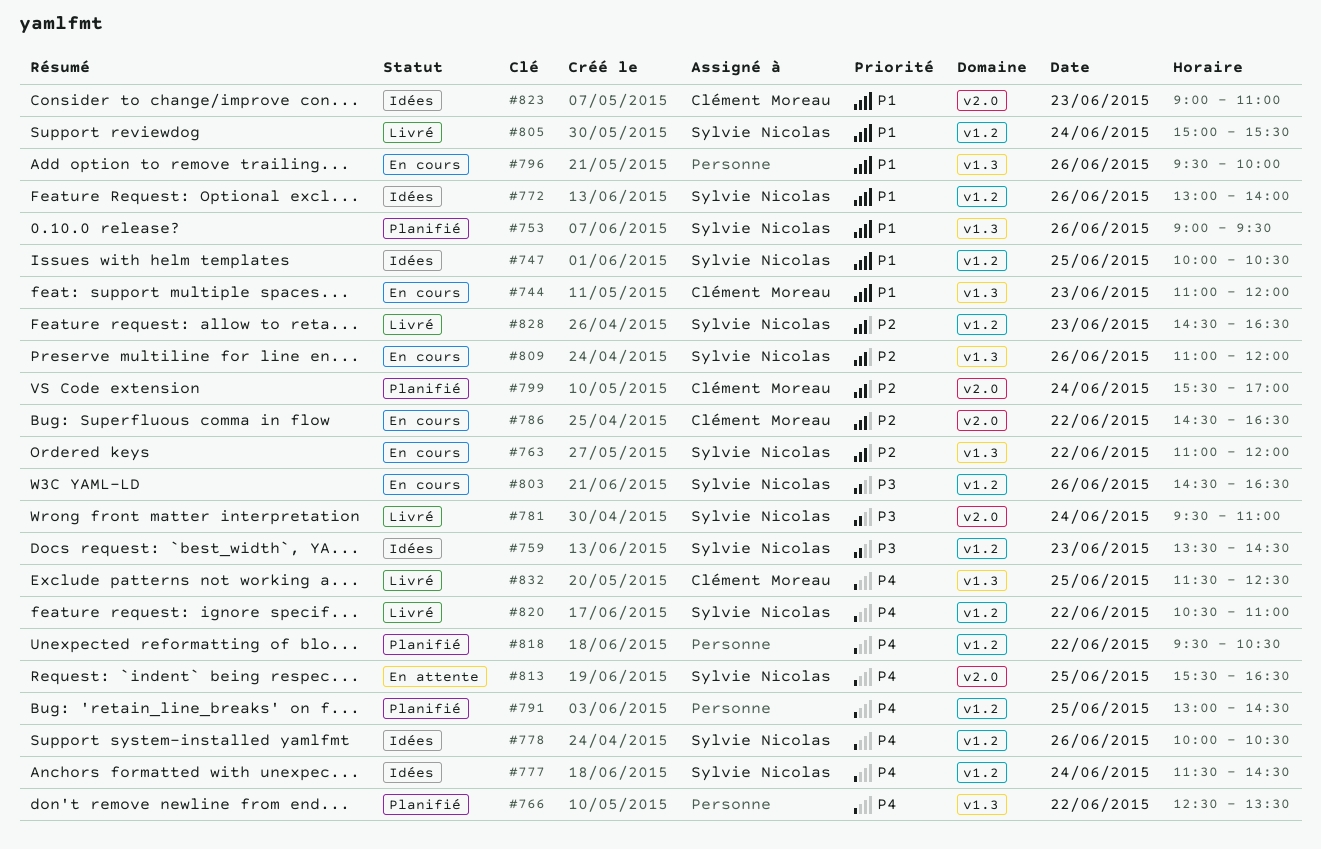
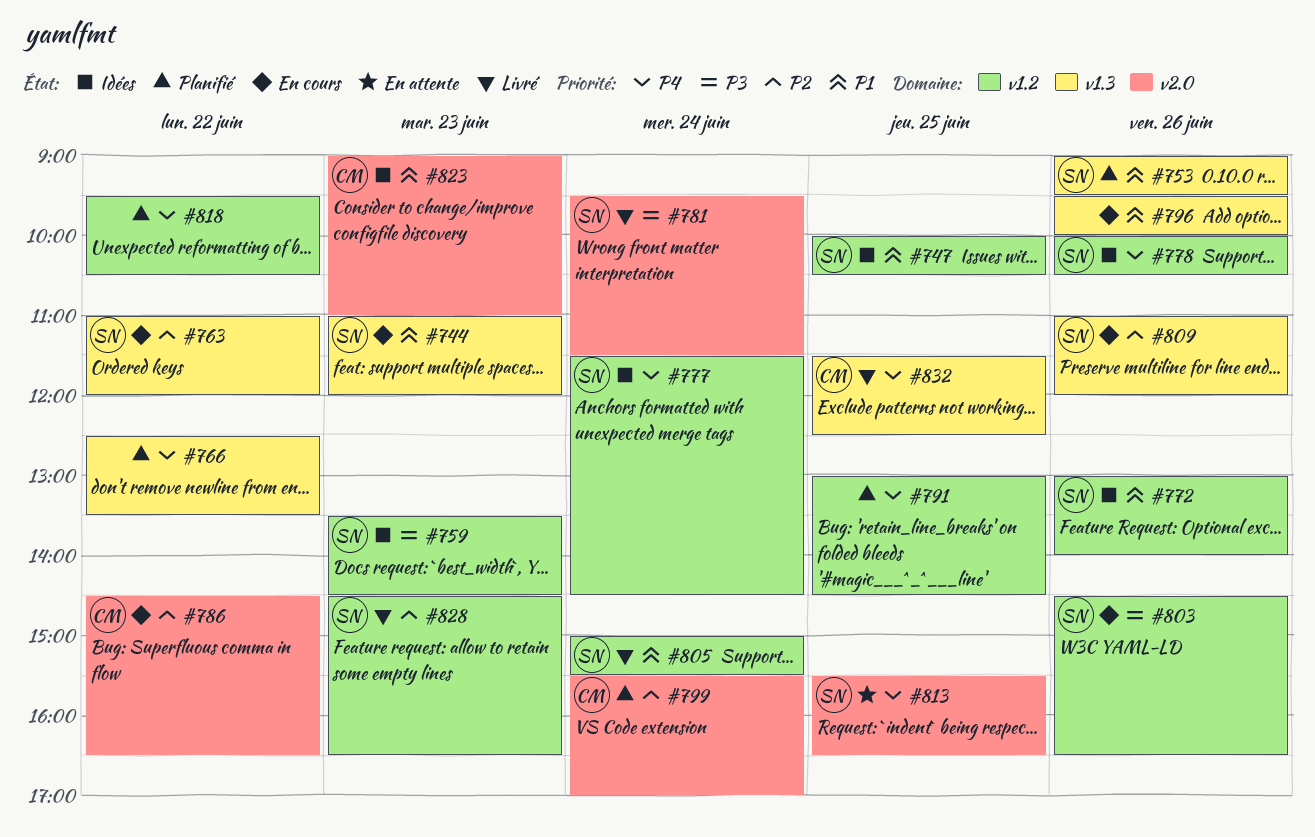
#744, owner: Clément Moreau -> Sylvie Nicolas
#781, ends: 11:00 -> 11:30
#820: present -> none

